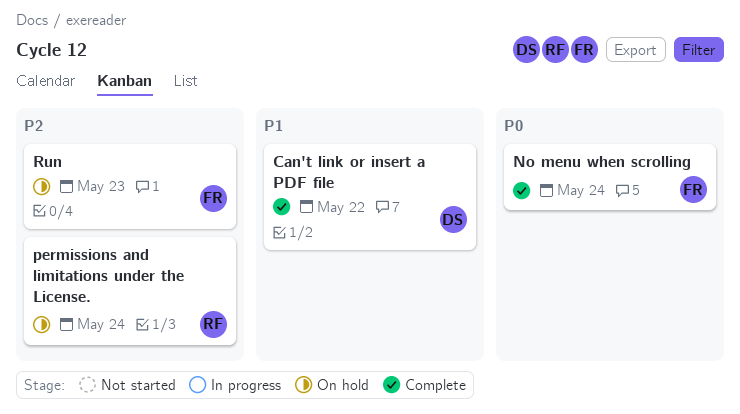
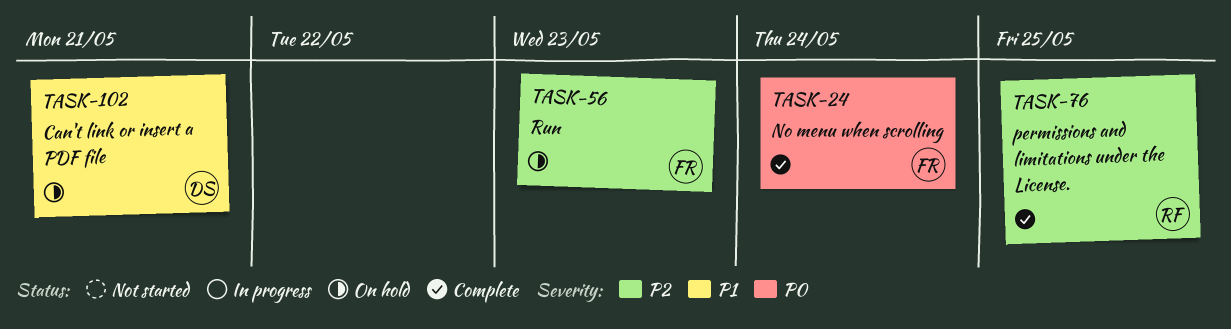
Can't link or insert a PDF file, status: Complete -> On hold
Can't link or insert a PDF file, due: May 22 -> May 21
permissions and limitations under the License., status: On hold -> Complete
permissions and limitations under the License., due: May 24 -> May 25

